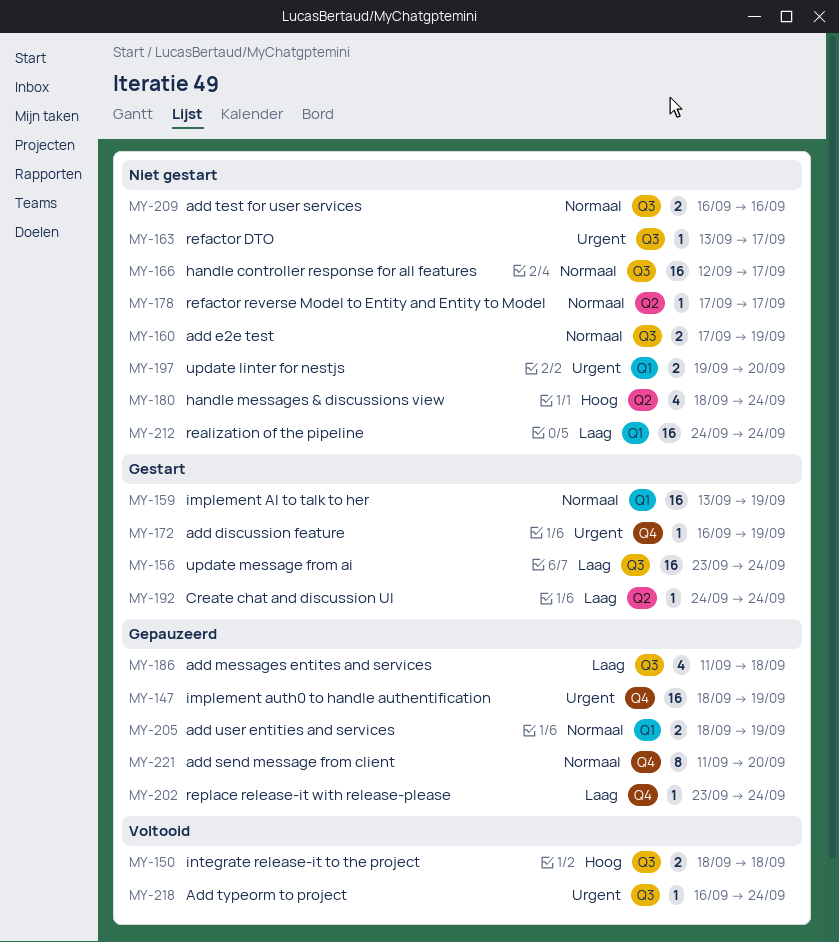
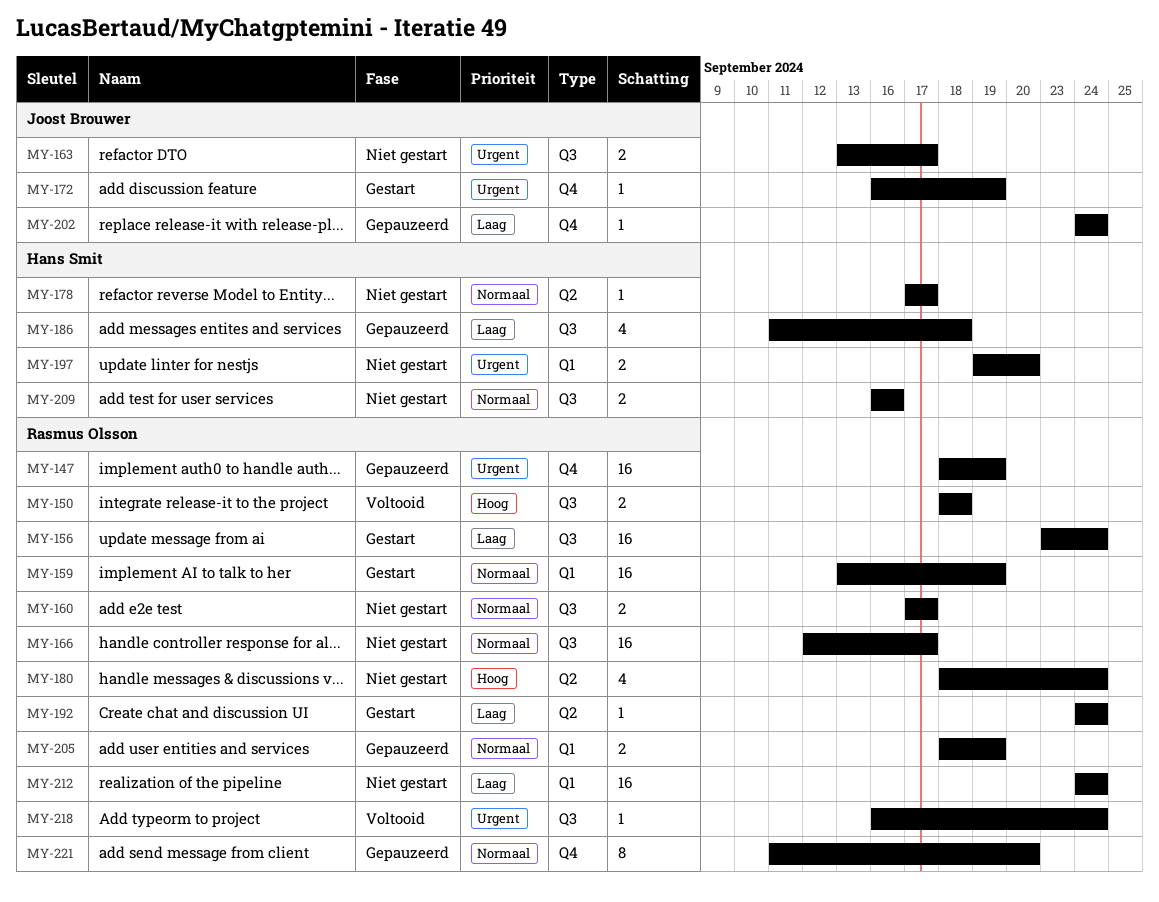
MY-160, due: Sep 19 -> Sep 17
MY-163, estimate: 1 -> 2
MY-202, start: Sep 23 -> Sep 24

